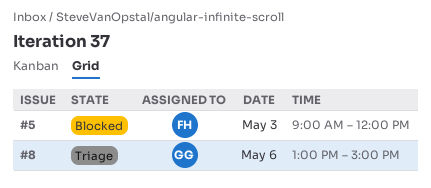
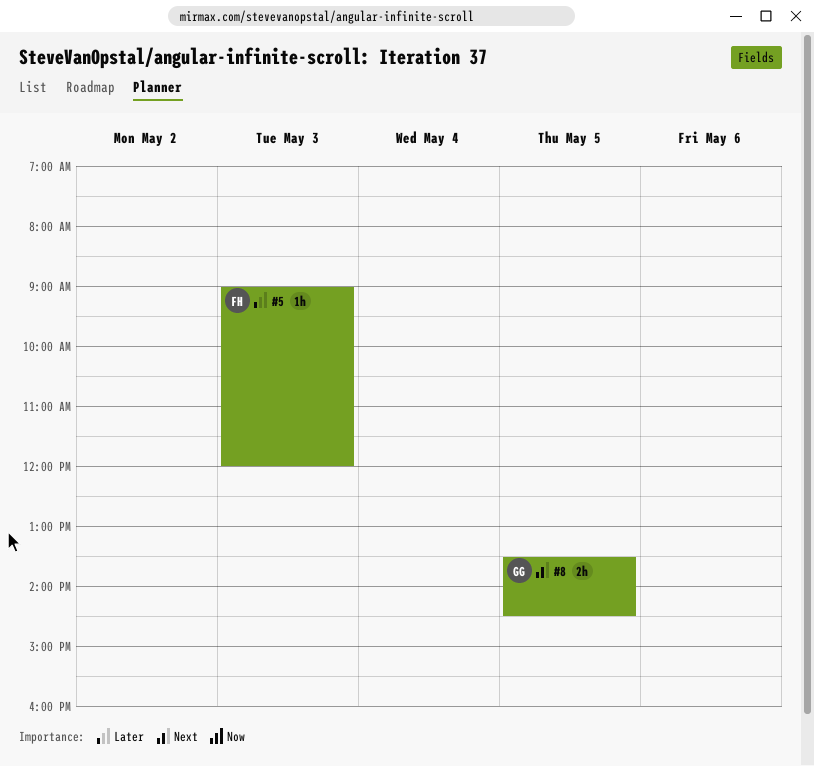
#8, day: May 6 -> May 5
#8, begins: 13:00 -> 13:30
#8, ends: 15:00 -> 14:30

